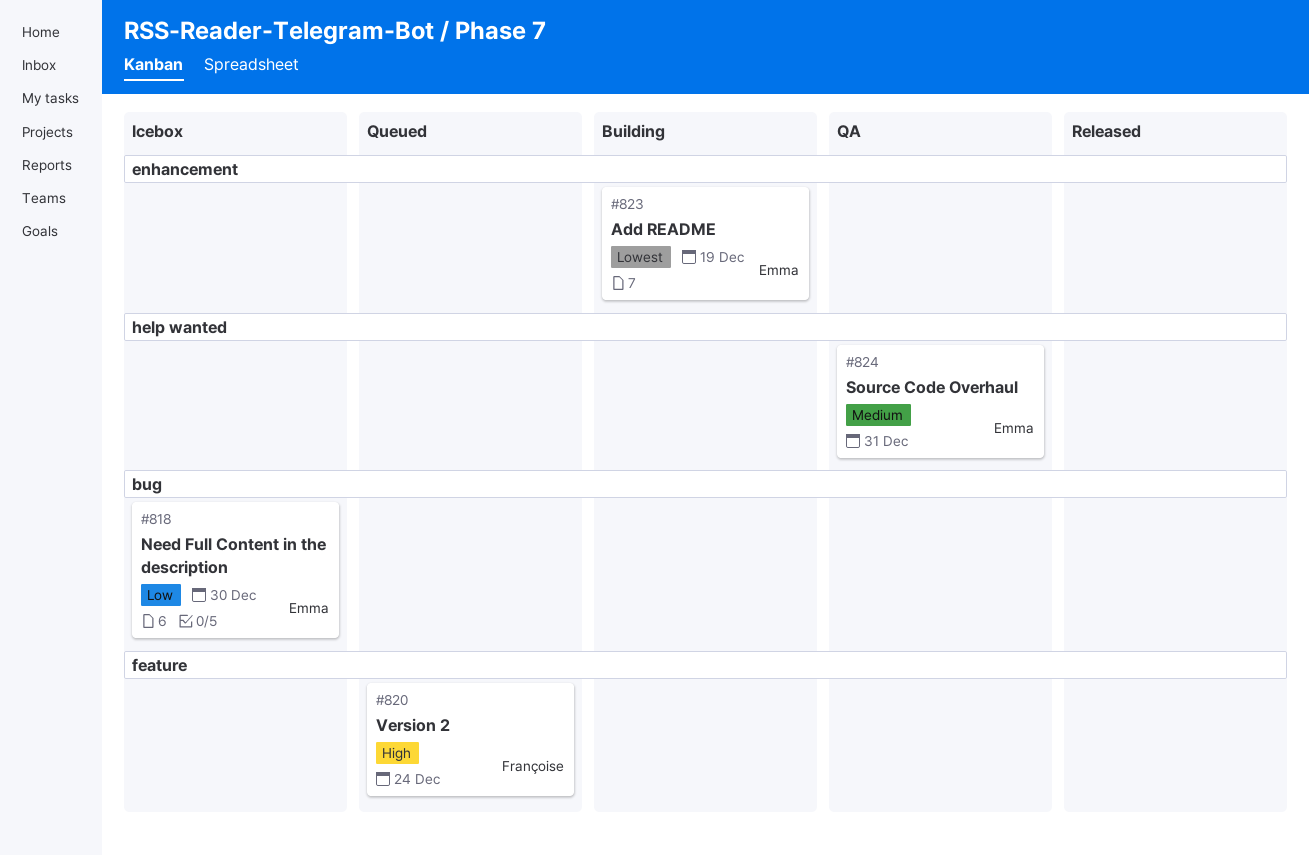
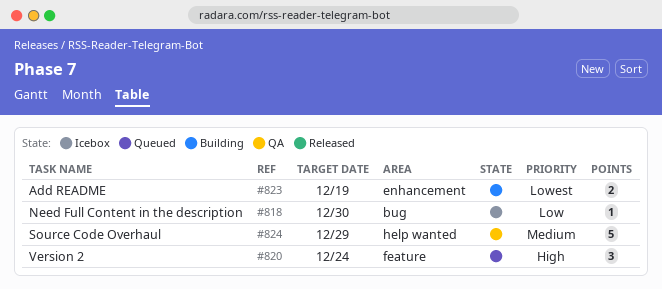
#824, due: Dec 31 -> Dec 29

